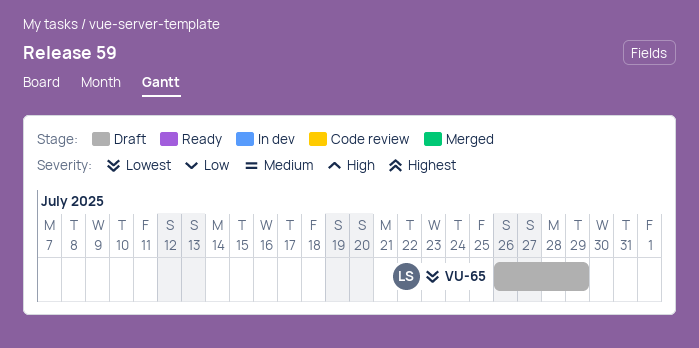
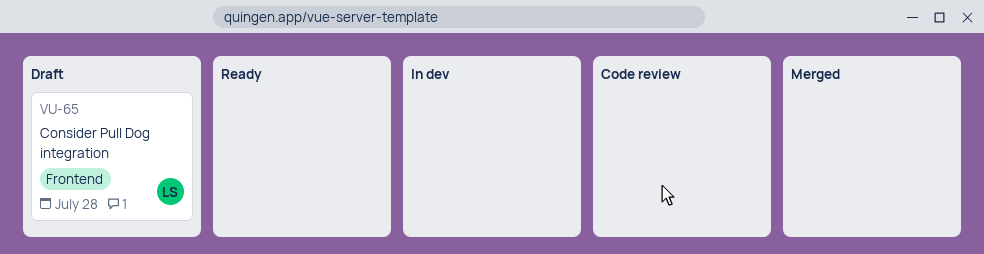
VU-65, due: Jul 29 -> Jul 28

